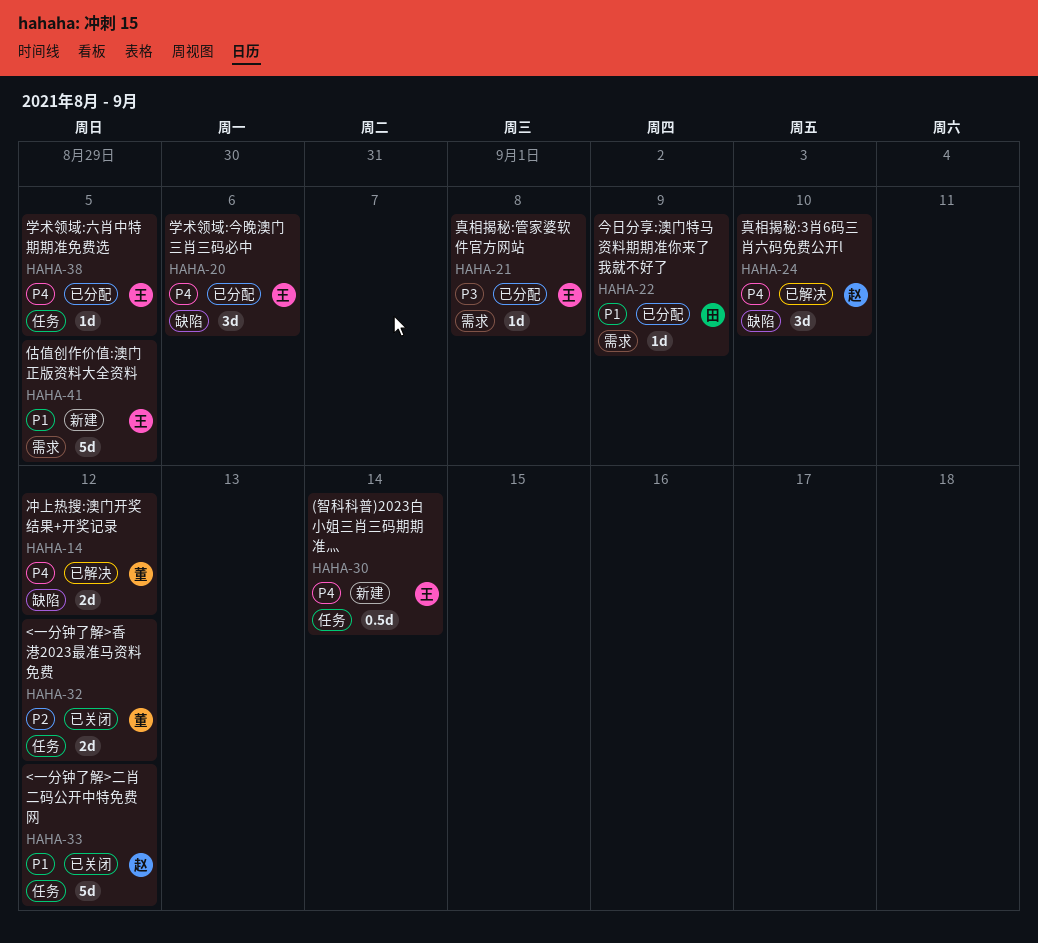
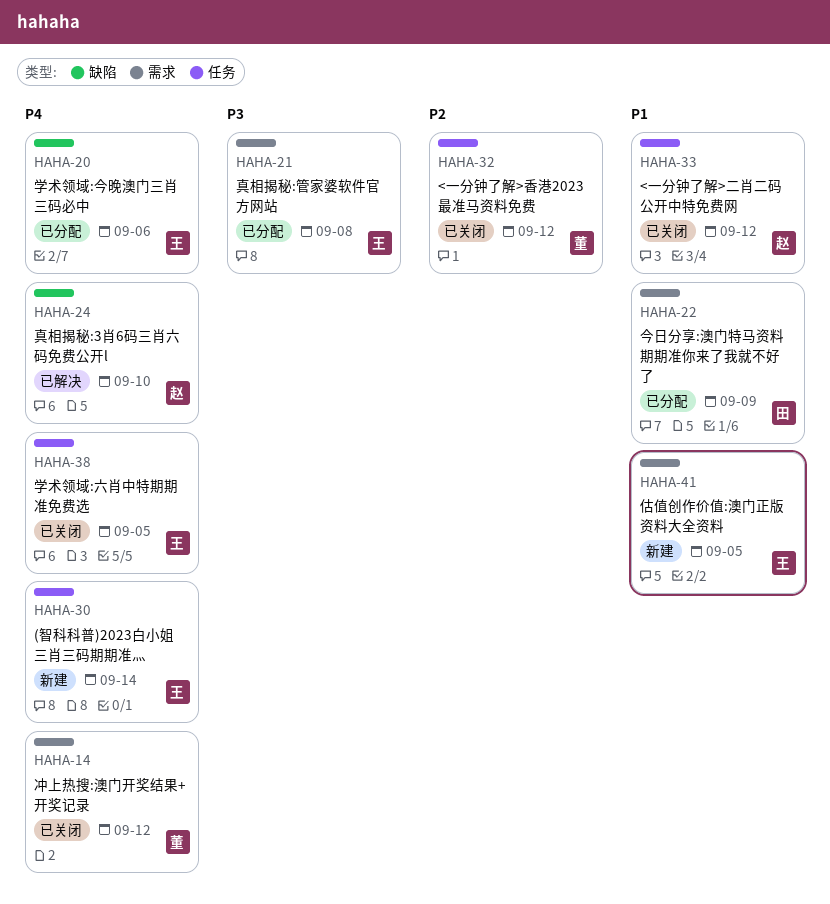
HAHA-14, status: 已解决 -> 已关闭
HAHA-14, label: 缺陷 -> 需求
HAHA-38, status: 已分配 -> 已关闭

